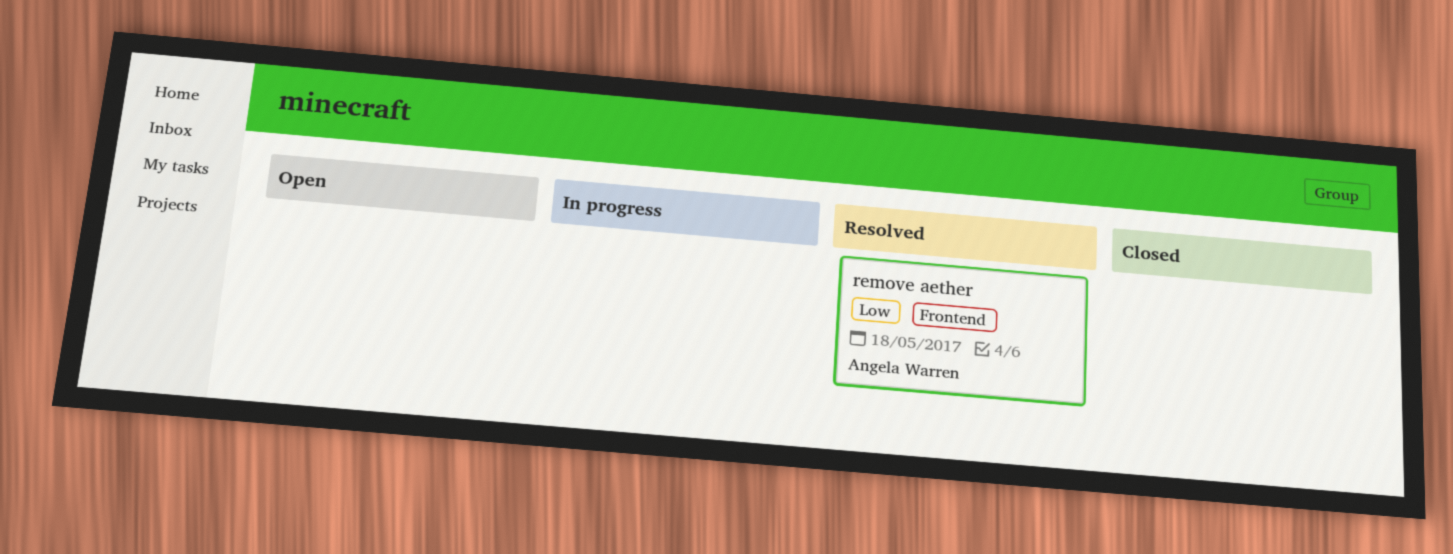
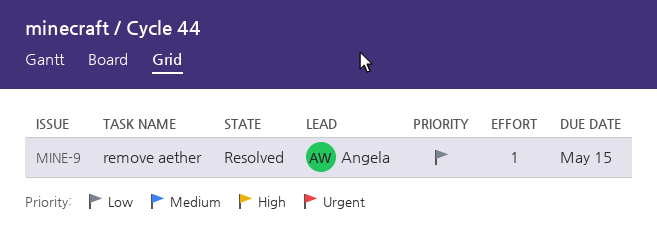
remove aether, due: May 18 -> May 15

